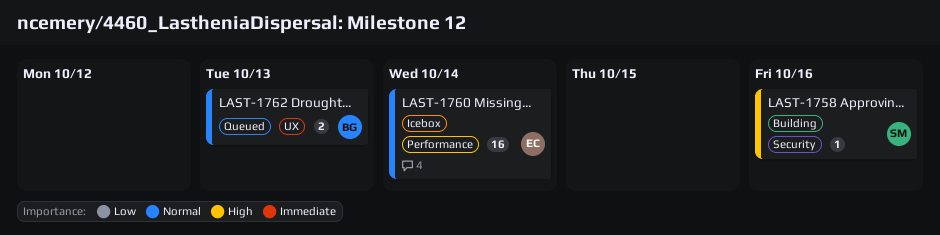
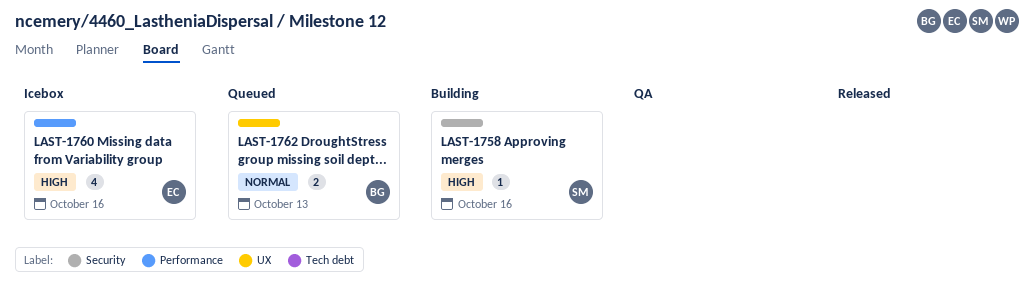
LAST-1760, priority: Normal -> High
LAST-1760, estimate: 16 -> 4
LAST-1760, due: Oct 14 -> Oct 16

